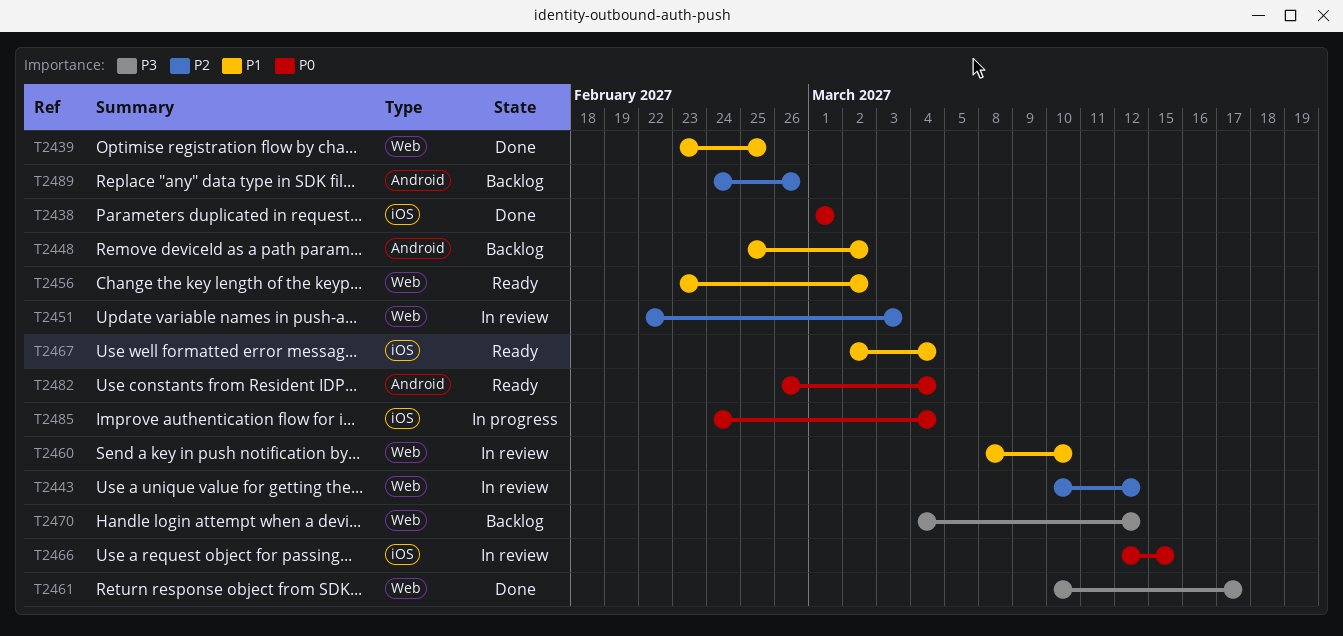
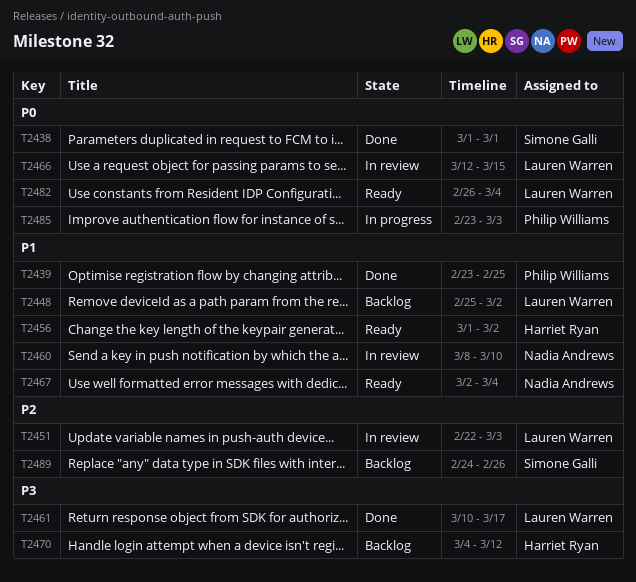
T2443: present -> none
T2456, start: Feb 23 -> Mar 1
T2485, start: Feb 24 -> Feb 23
T2485, due: Mar 4 -> Mar 3

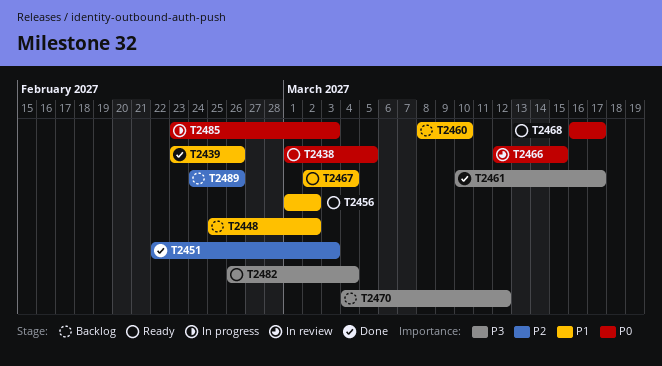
T2438, status: Done -> Ready
T2438, due: Mar 1 -> Mar 5
T2439, due: Feb 25 -> Feb 26
T2451, status: In review -> Done
T2460, status: In review -> Backlog
T2468: none -> present
T2482, priority: P0 -> P3

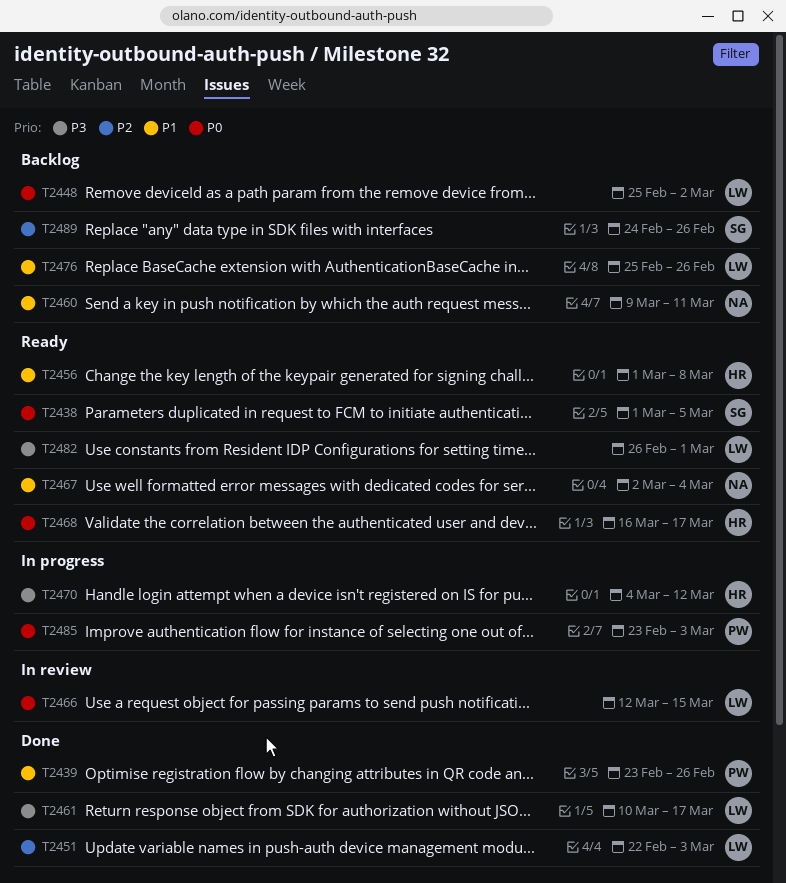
T2448, priority: P1 -> P0
T2456, due: Mar 2 -> Mar 8
T2460, start: Mar 8 -> Mar 9
T2460, due: Mar 10 -> Mar 11
T2470, status: Backlog -> In progress
T2476: none -> present
T2482, due: Mar 4 -> Mar 1

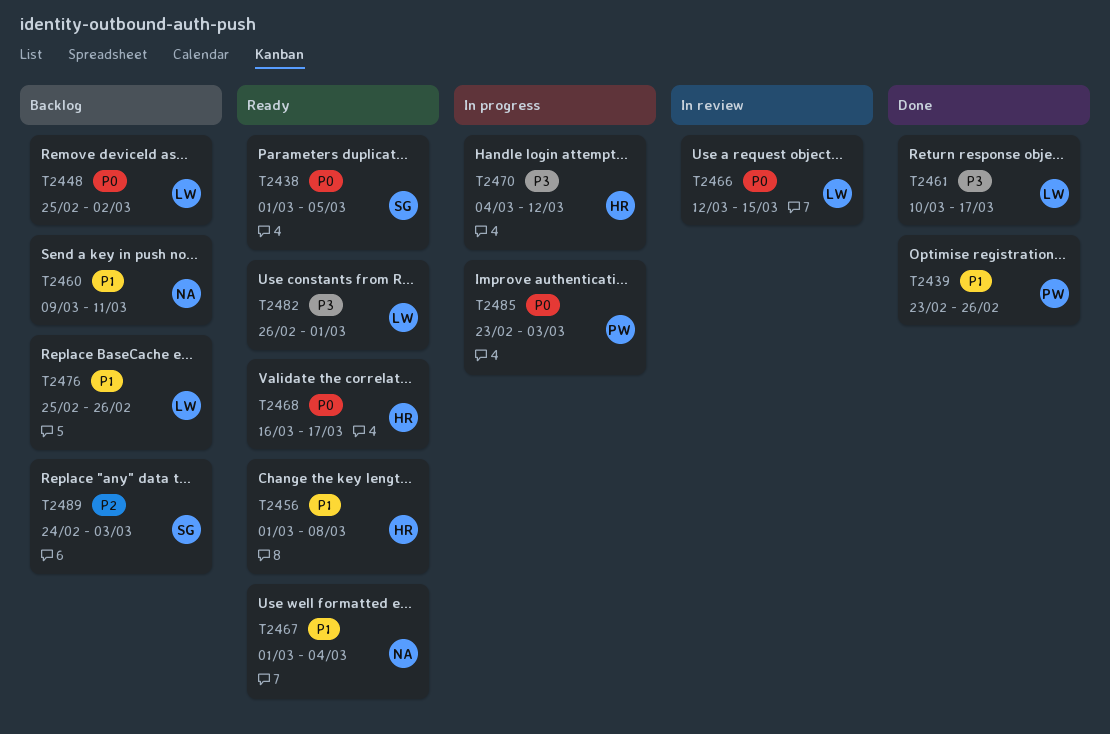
T2451: present -> none
T2467, start: Mar 2 -> Mar 1
T2489, due: Feb 26 -> Mar 3

